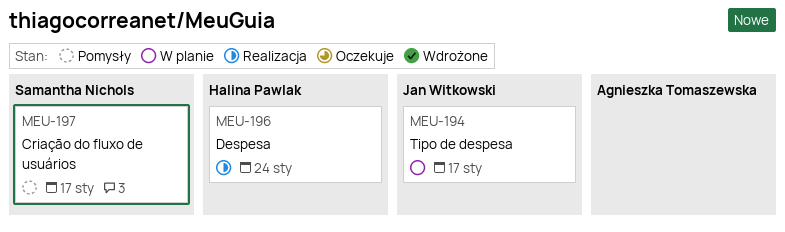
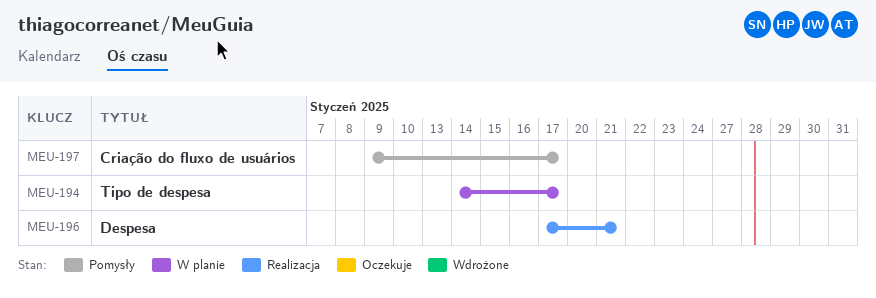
MEU-196, due: Jan 24 -> Jan 21

